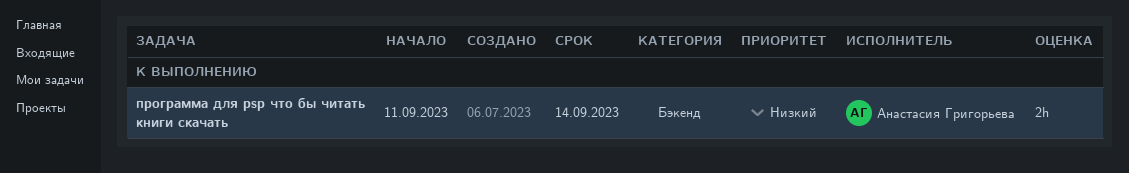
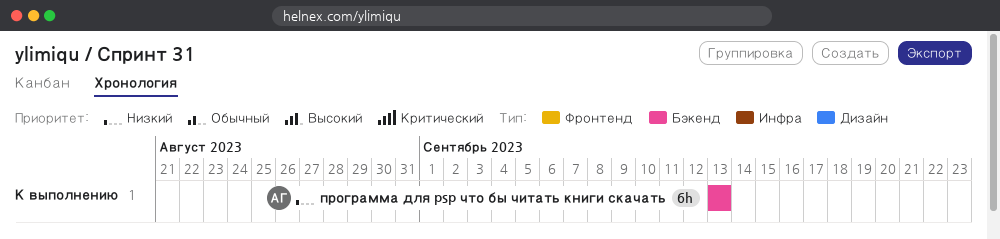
программа для psp что бы читать книги скачать, estimate: 2h -> 6h
программа для psp что бы читать книги скачать, start: Sep 11 -> Sep 13
программа для psp что бы читать книги скачать, due: Sep 14 -> Sep 13

